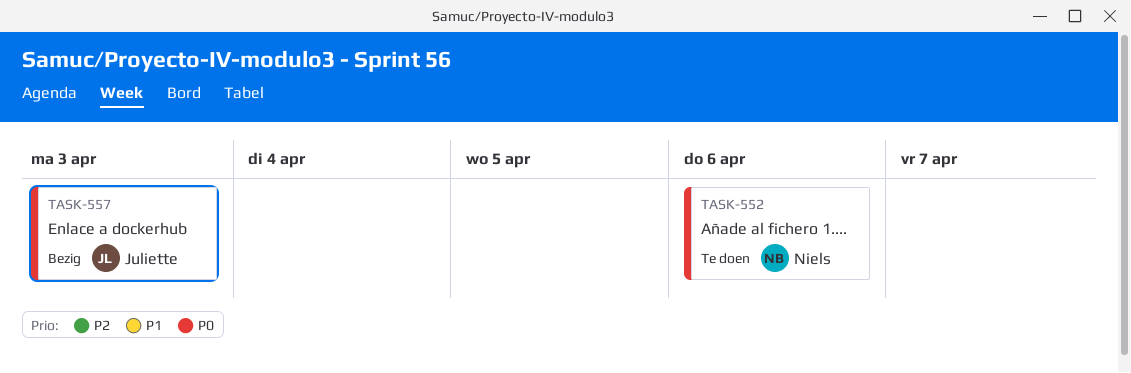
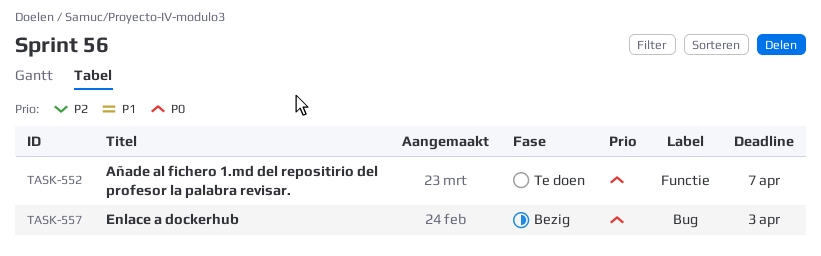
TASK-552, due: Apr 6 -> Apr 7

